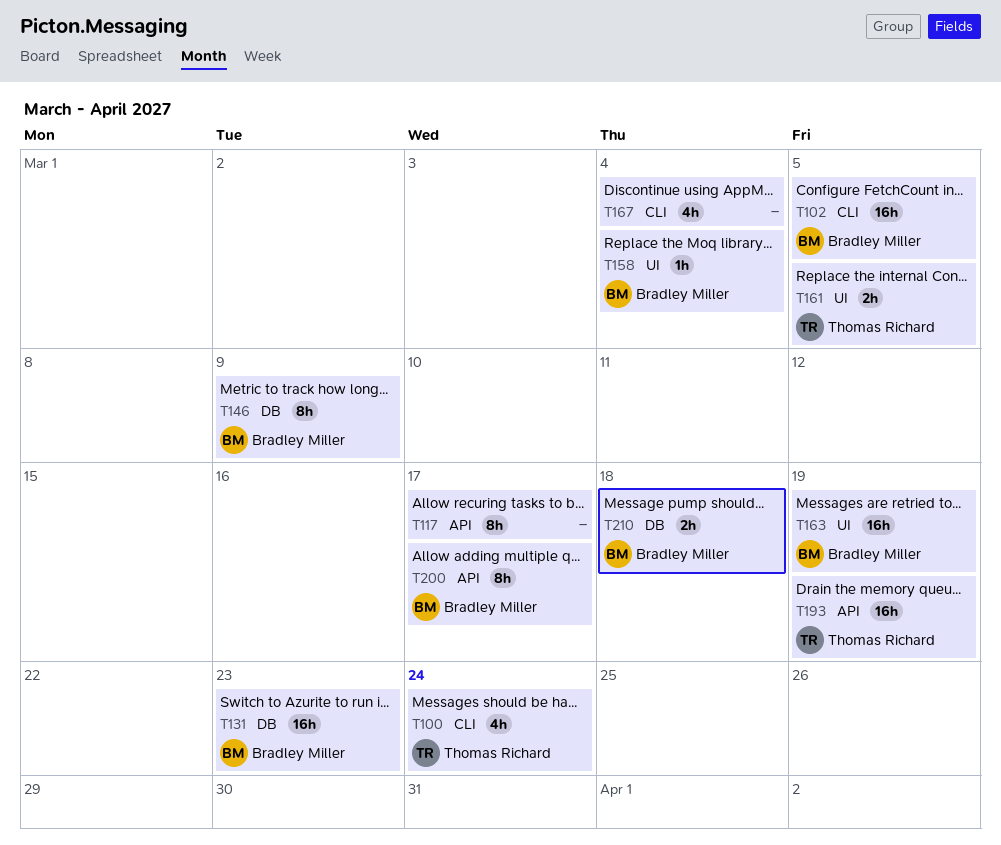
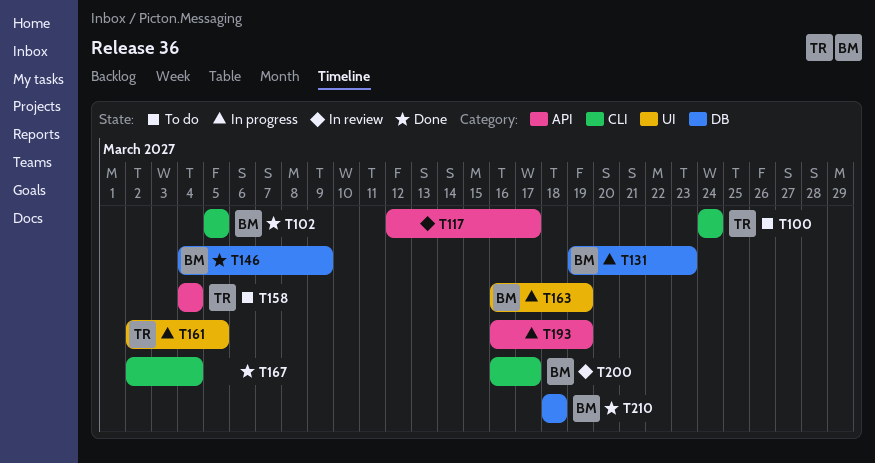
T158, owner: Bradley Miller -> Thomas Richard
T158, label: UI -> API
T193, owner: Thomas Richard -> none
T200, label: API -> CLI

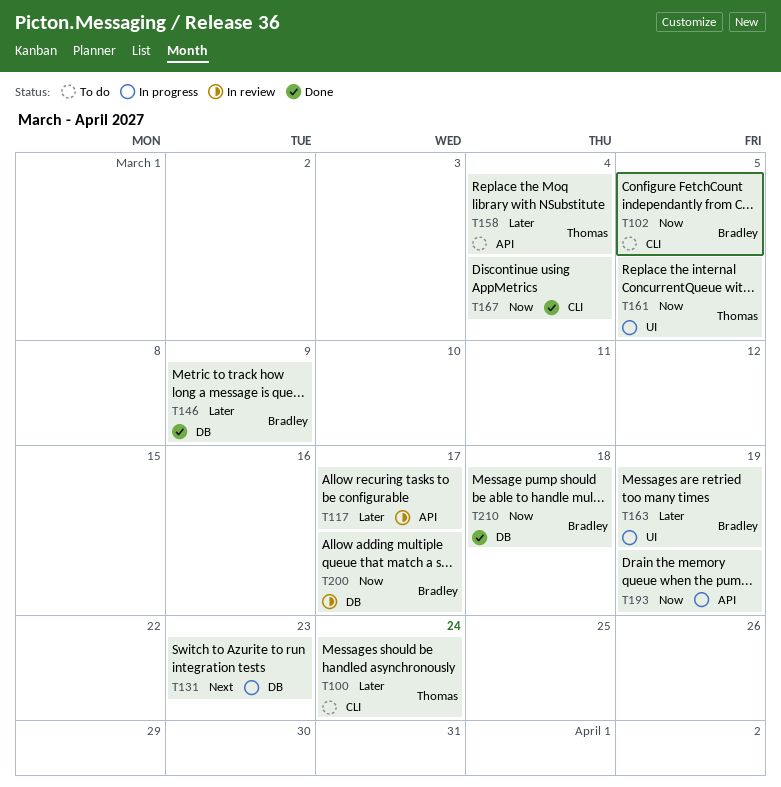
T102, status: Done -> To do
T131, owner: Bradley -> none
T200, label: CLI -> DB

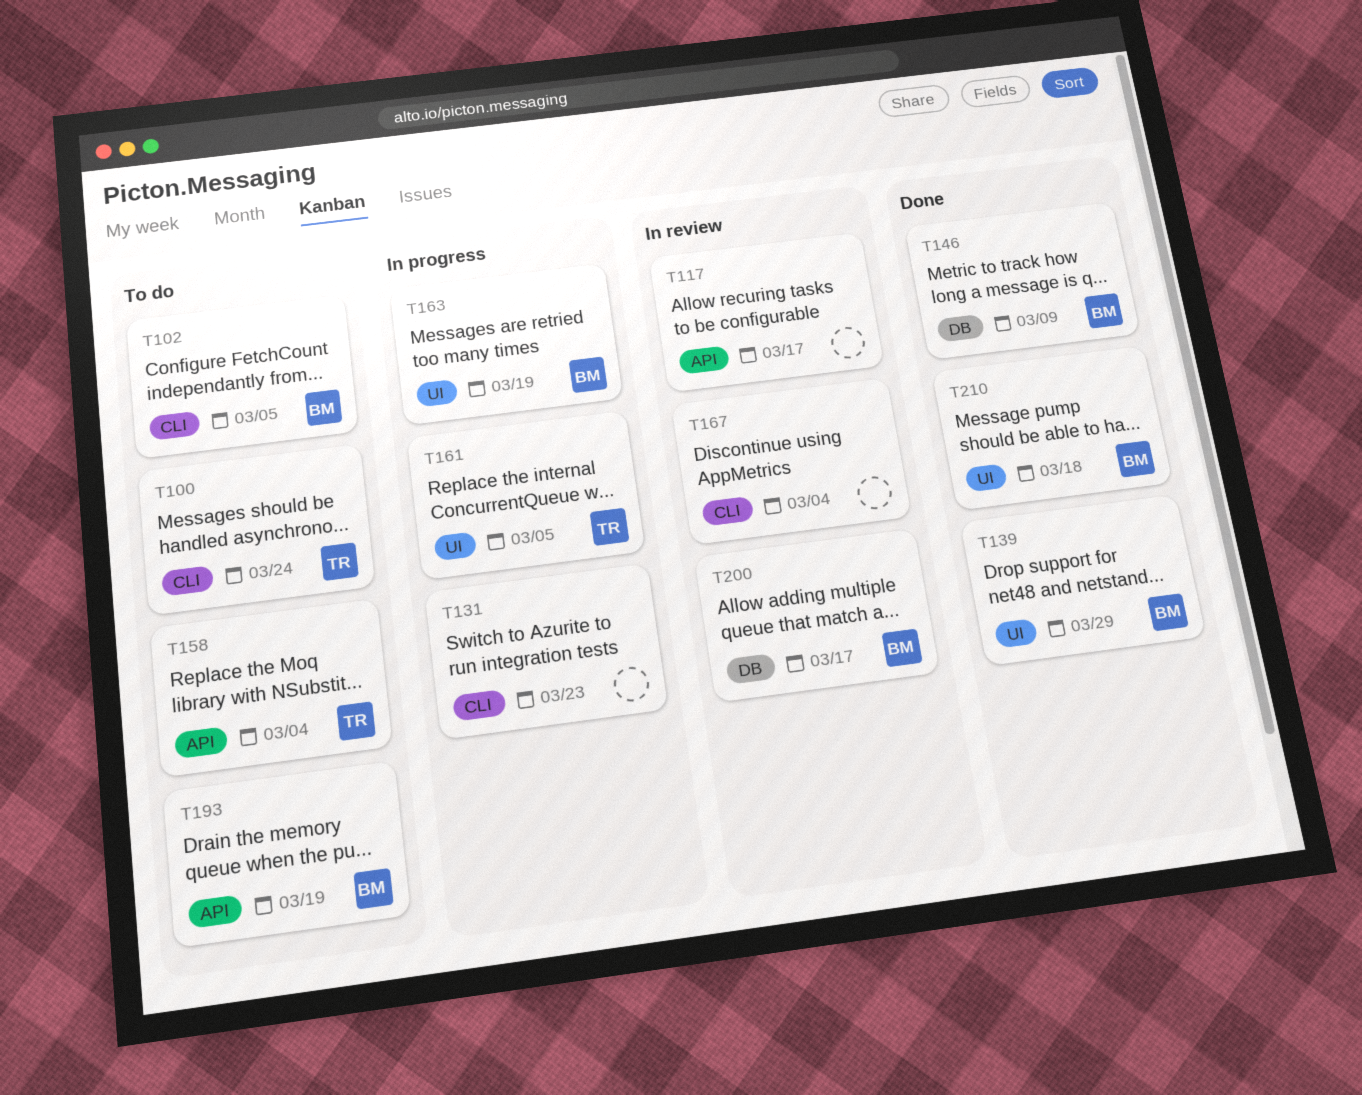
T131, label: DB -> CLI
T139: none -> present
T167, status: Done -> In review
T193, status: In progress -> To do
T193, owner: none -> Bradley
T210, label: DB -> UI

